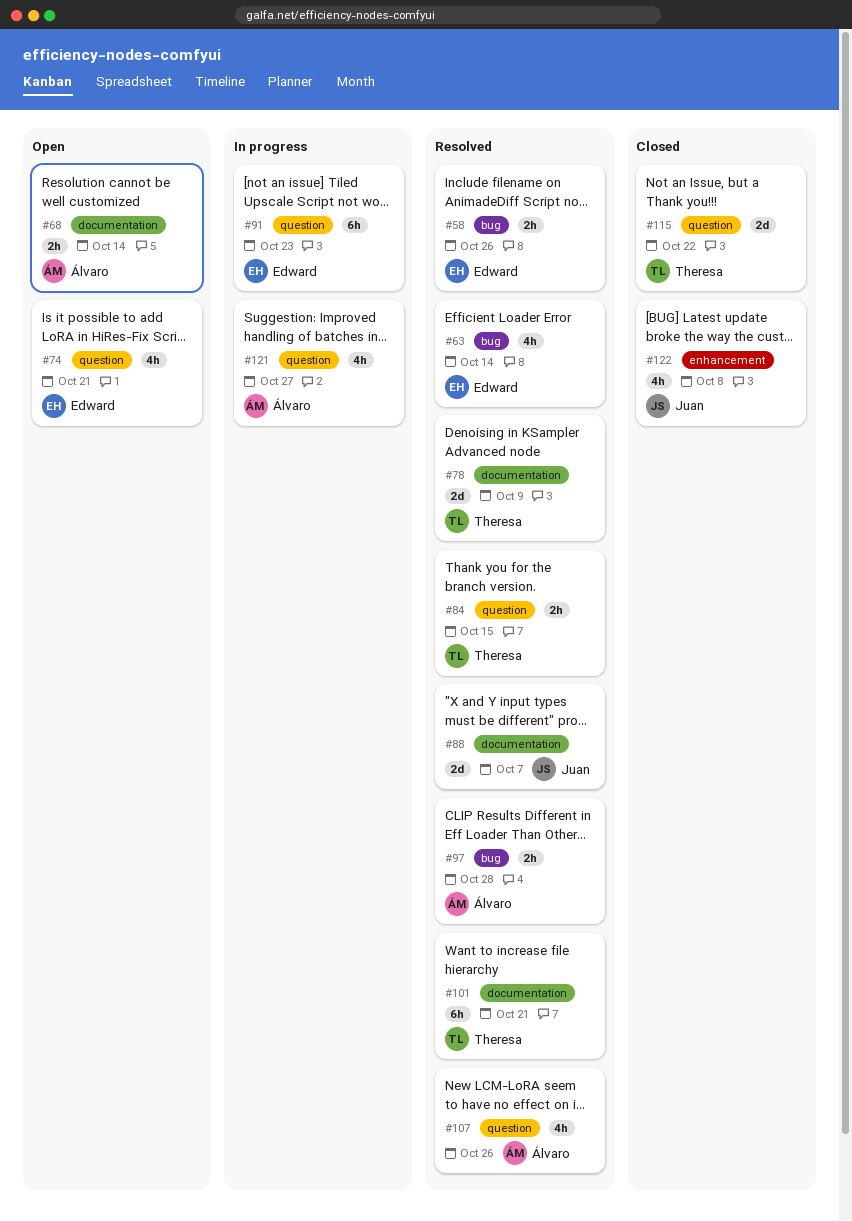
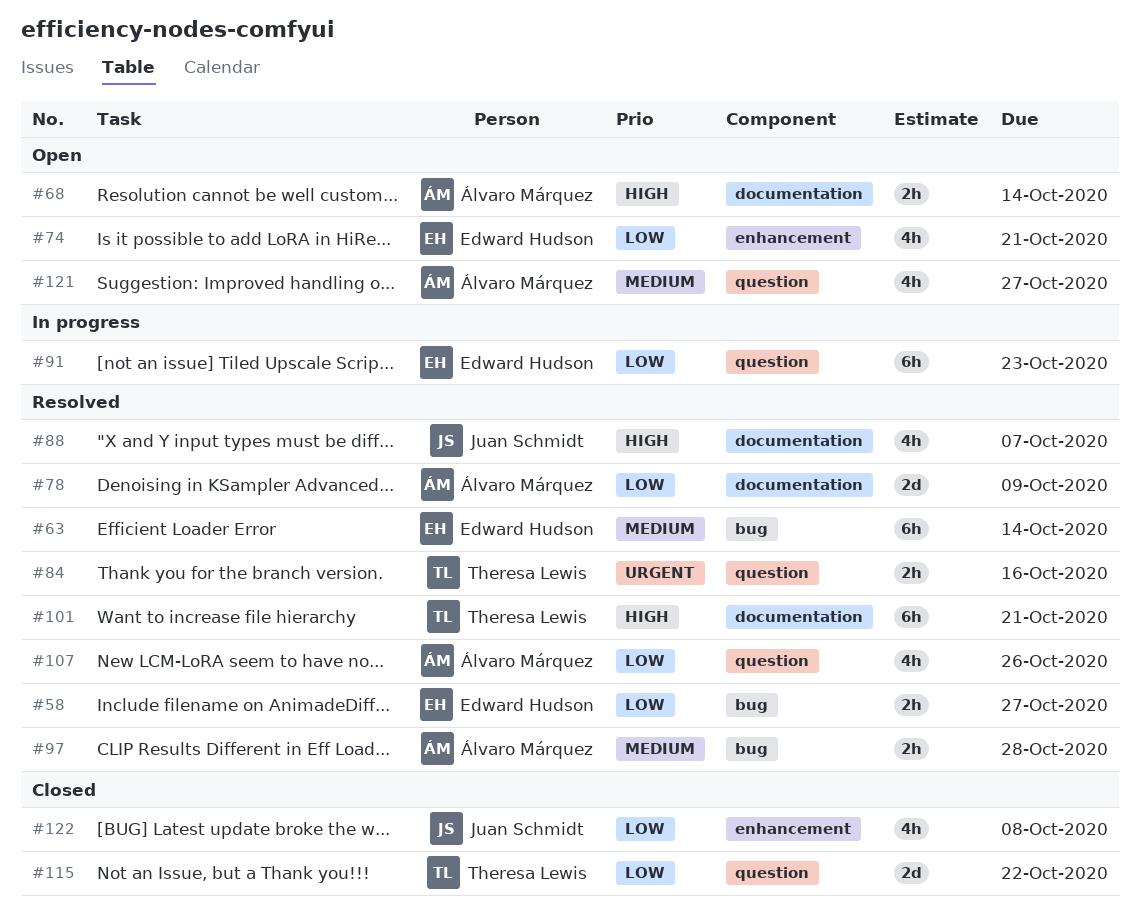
#58, due: Oct 26 -> Oct 27
#63, estimate: 4h -> 6h
#74, label: question -> enhancement
#78, owner: Theresa Lewis -> Álvaro Márquez
#84, due: Oct 15 -> Oct 16
#88, estimate: 2d -> 4h
#121, status: In progress -> Open

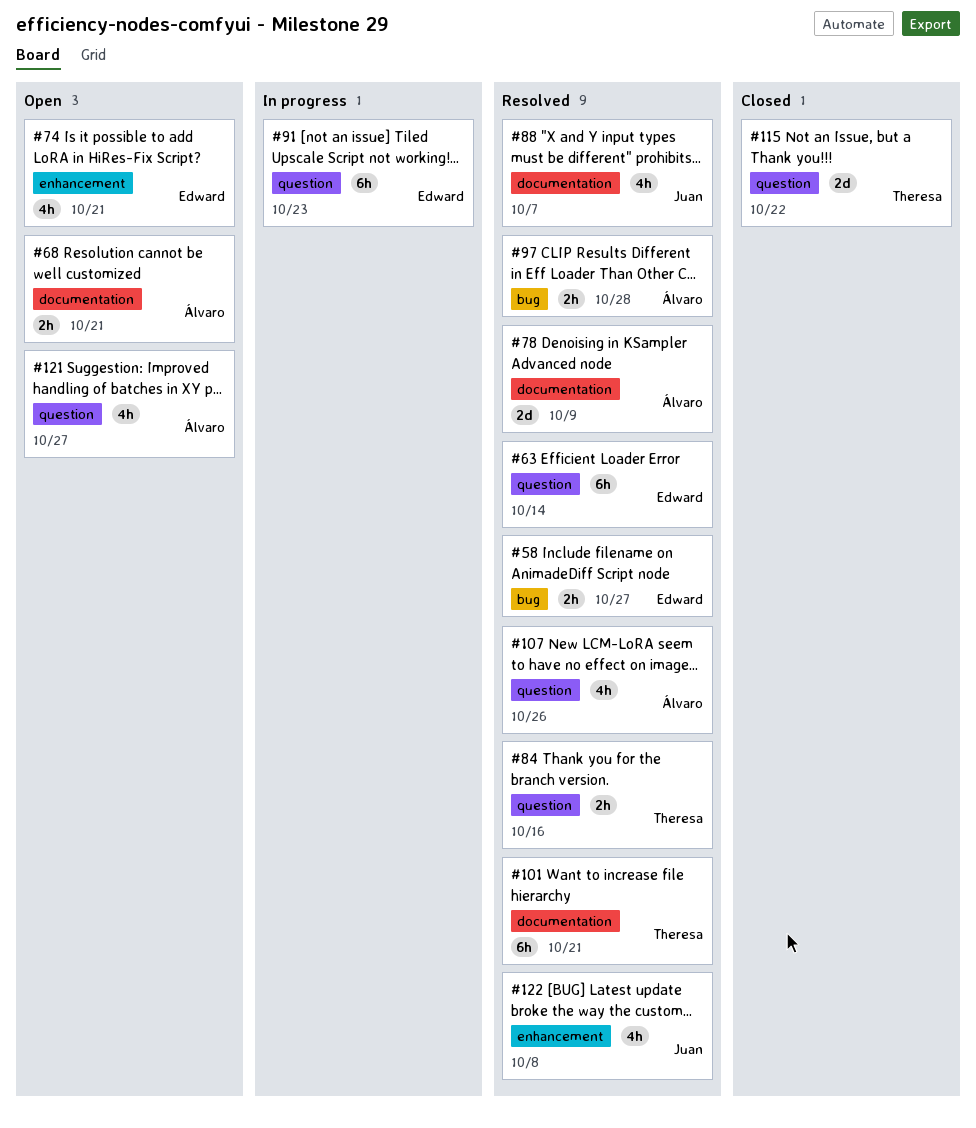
#63, label: bug -> question
#68, due: Oct 14 -> Oct 21
#122, status: Closed -> Resolved

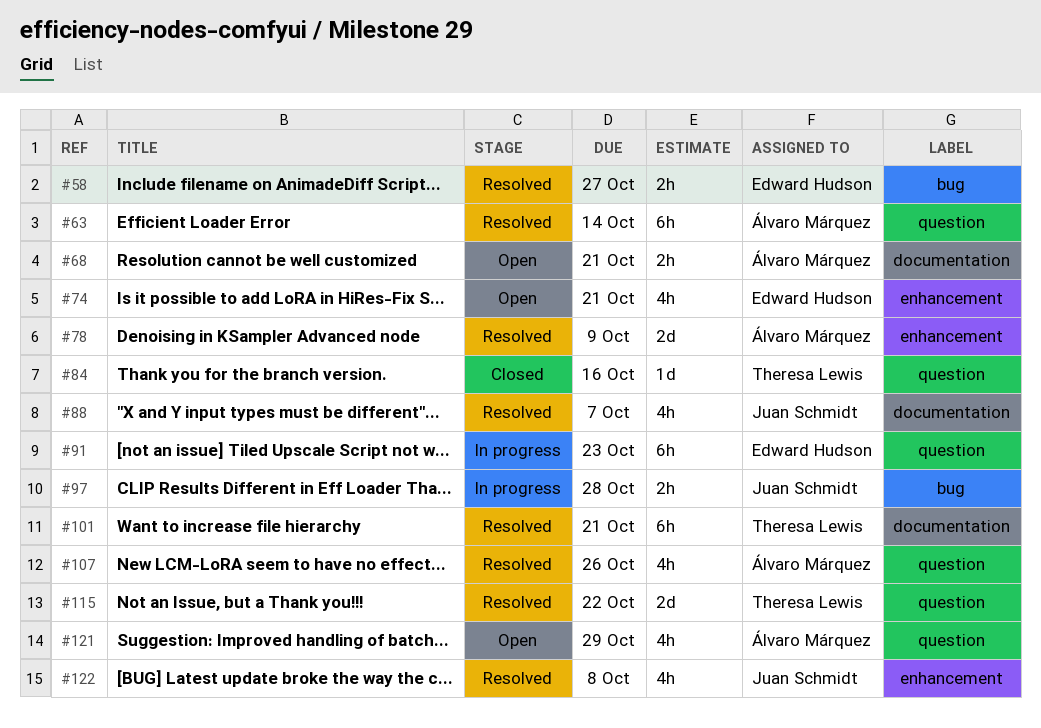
#63, owner: Edward Hudson -> Álvaro Márquez
#78, label: documentation -> enhancement
#84, status: Resolved -> Closed
#84, estimate: 2h -> 1d
#97, status: Resolved -> In progress
#97, owner: Álvaro Márquez -> Juan Schmidt
#115, status: Closed -> Resolved
#121, due: Oct 27 -> Oct 29

